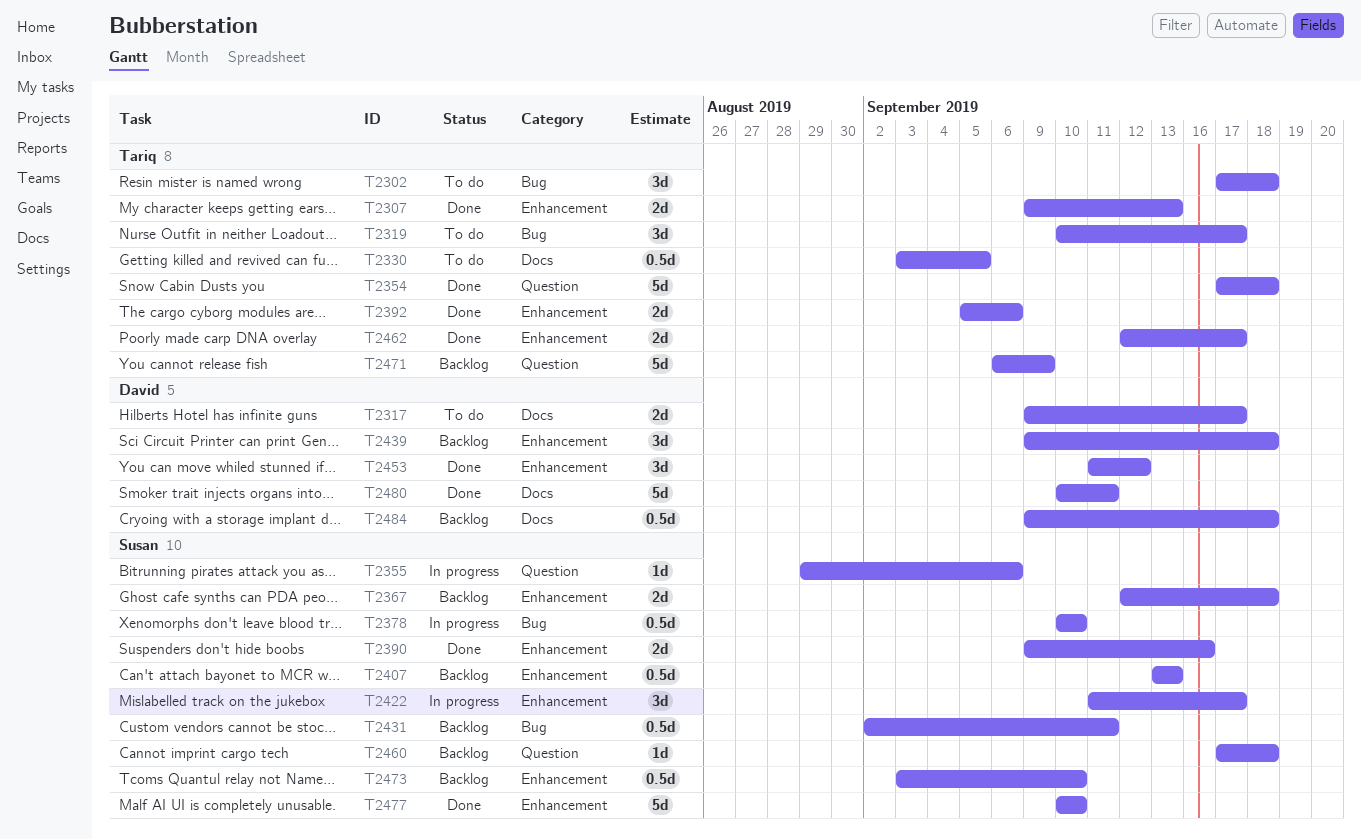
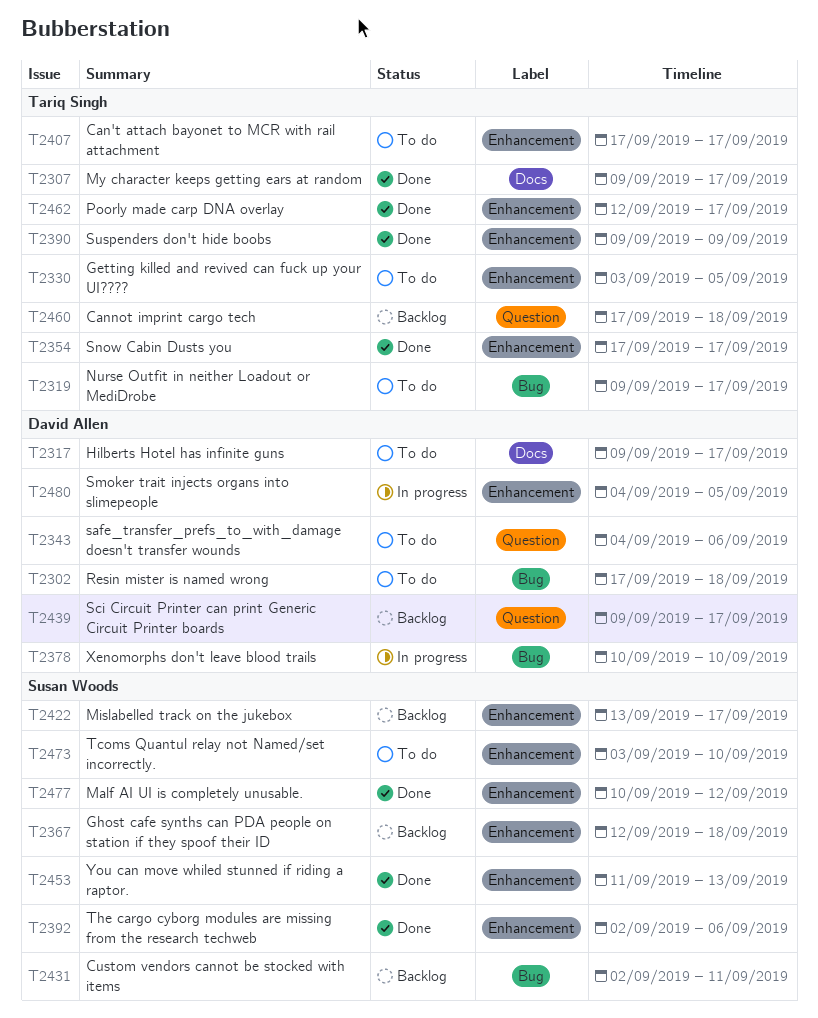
T2302, owner: Tariq Singh -> David Allen
T2307, label: Enhancement -> Docs
T2307, due: Sep 13 -> Sep 17
T2319, start: Sep 10 -> Sep 9
T2330, label: Docs -> Enhancement
T2343: none -> present
T2354, label: Question -> Enhancement
T2354, due: Sep 18 -> Sep 17
T2355: present -> none
T2378, owner: Susan Woods -> David Allen
T2390, owner: Susan Woods -> Tariq Singh
T2390, due: Sep 16 -> Sep 9
T2392, owner: Tariq Singh -> Susan Woods
T2392, start: Sep 5 -> Sep 2
T2407, status: Backlog -> To do
T2407, owner: Susan Woods -> Tariq Singh
T2407, start: Sep 13 -> Sep 17
T2407, due: Sep 13 -> Sep 17
T2422, status: In progress -> Backlog
T2422, start: Sep 11 -> Sep 13
T2439, label: Enhancement -> Question
T2439, due: Sep 18 -> Sep 17
T2453, owner: David Allen -> Susan Woods
T2453, due: Sep 12 -> Sep 13
T2460, owner: Susan Woods -> Tariq Singh
T2471: present -> none
T2473, status: Backlog -> To do
T2477, due: Sep 10 -> Sep 12
T2480, status: Done -> In progress
T2480, label: Docs -> Enhancement
T2480, start: Sep 10 -> Sep 4
T2480, due: Sep 11 -> Sep 5
T2484: present -> none

